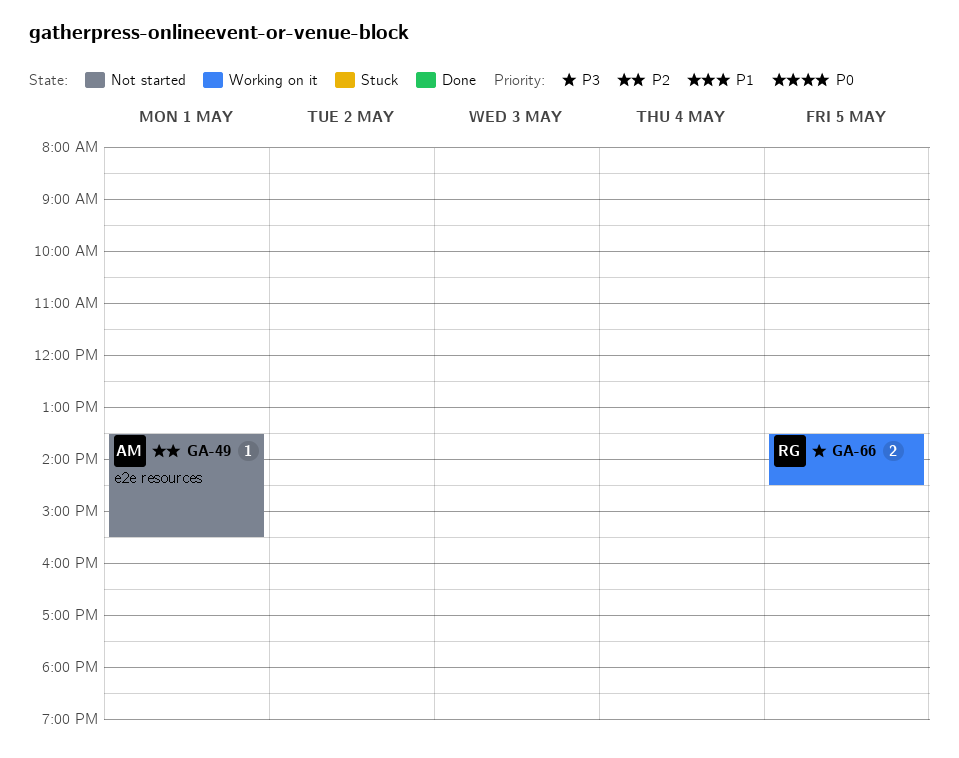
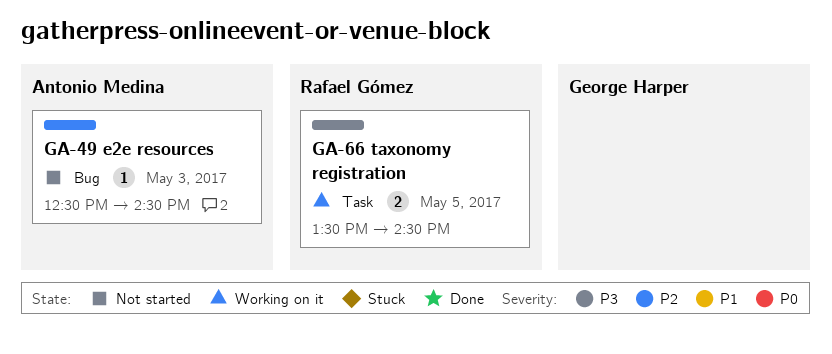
GA-49, day: May 1 -> May 3
GA-49, begins: 13:30 -> 12:30
GA-49, ends: 15:30 -> 14:30

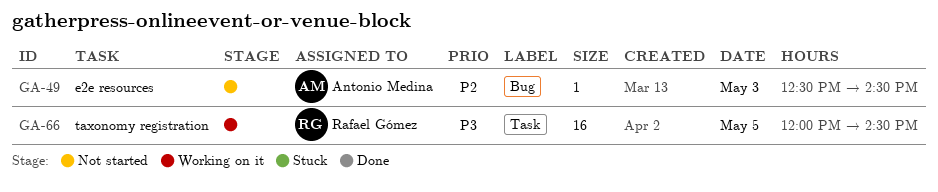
GA-66, estimate: 2 -> 16
GA-66, begins: 13:30 -> 12:00

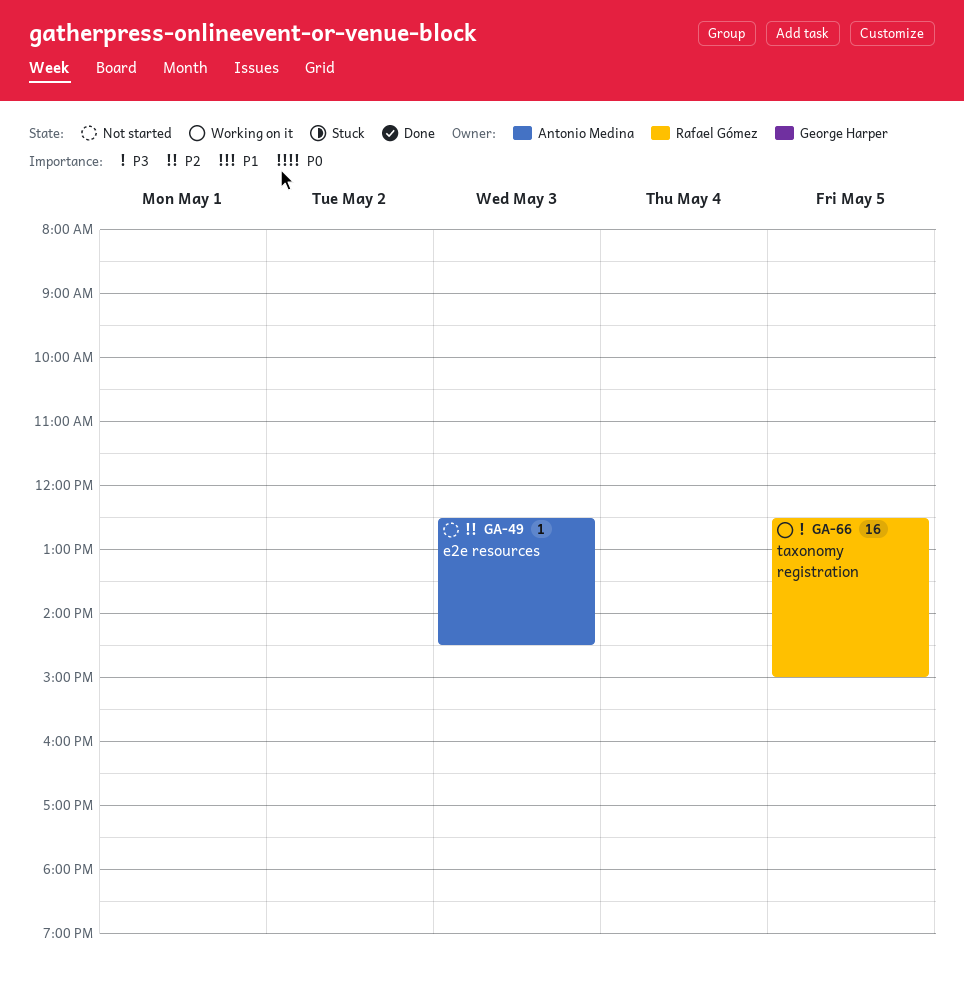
GA-66, begins: 12:00 -> 12:30
GA-66, ends: 14:30 -> 15:00

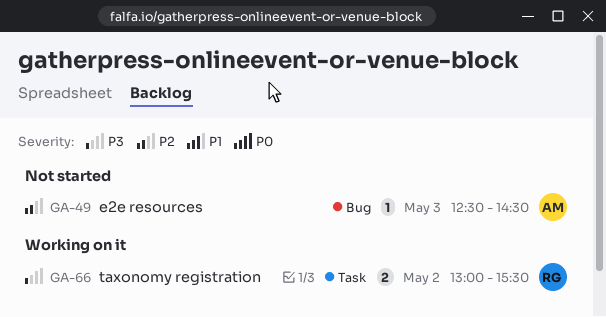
GA-66, estimate: 16 -> 2
GA-66, day: May 5 -> May 2
GA-66, begins: 12:30 -> 13:00
GA-66, ends: 15:00 -> 15:30

